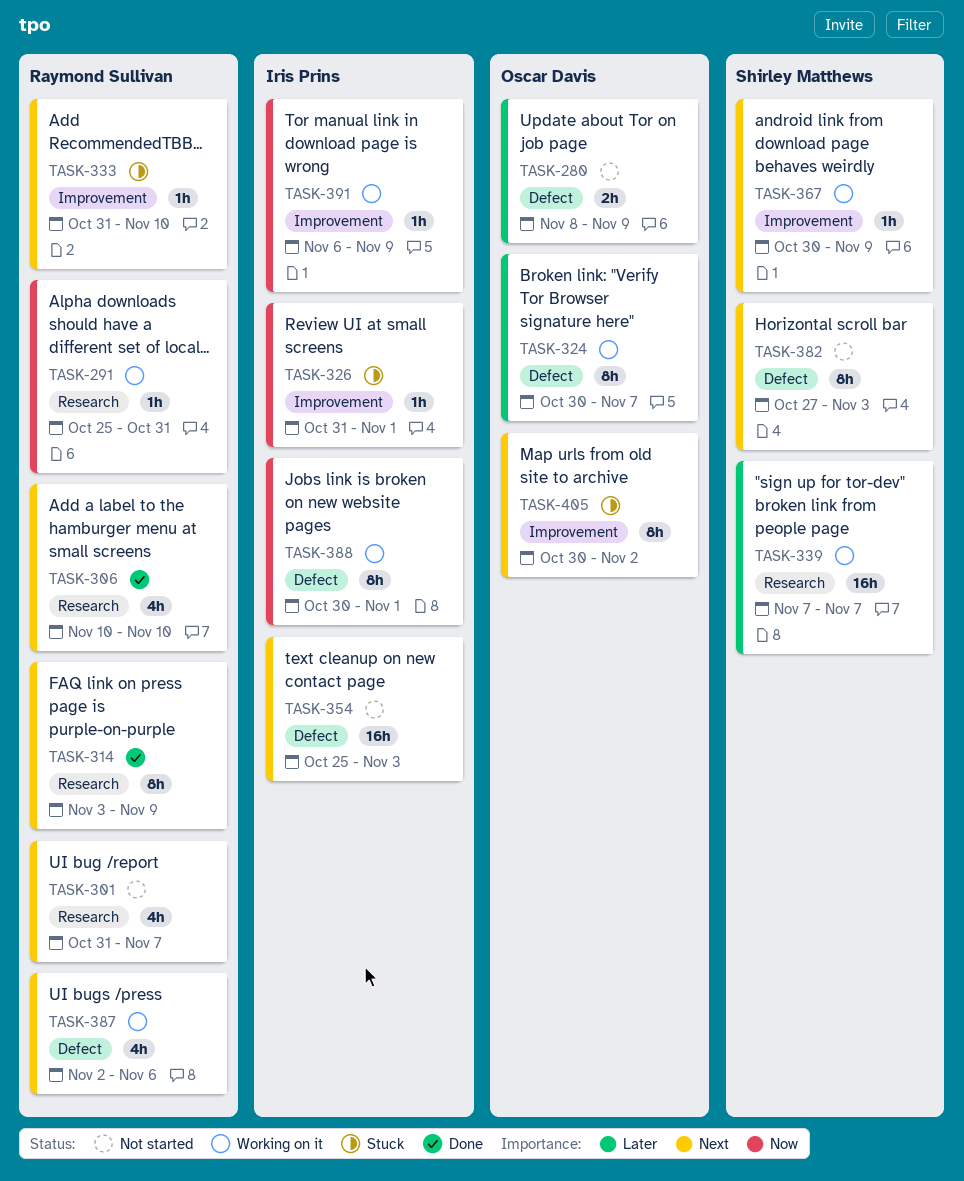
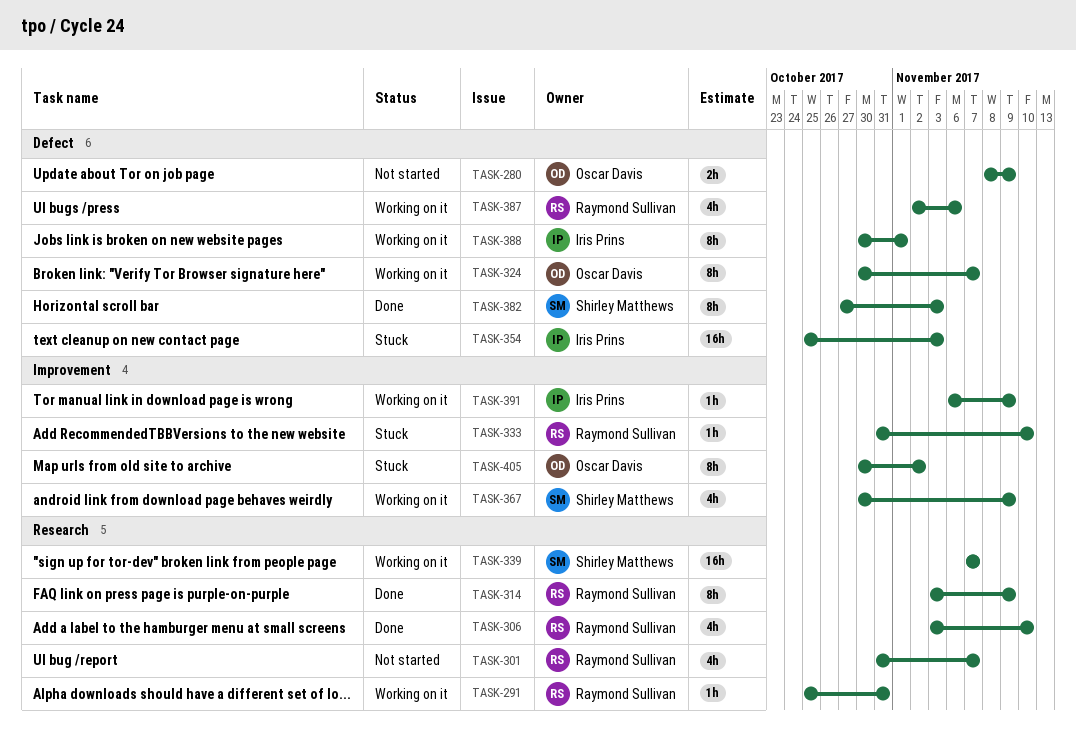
TASK-306, start: Nov 10 -> Nov 3
TASK-326: present -> none
TASK-354, status: Not started -> Stuck
TASK-367, estimate: 1h -> 4h
TASK-382, status: Not started -> Done

